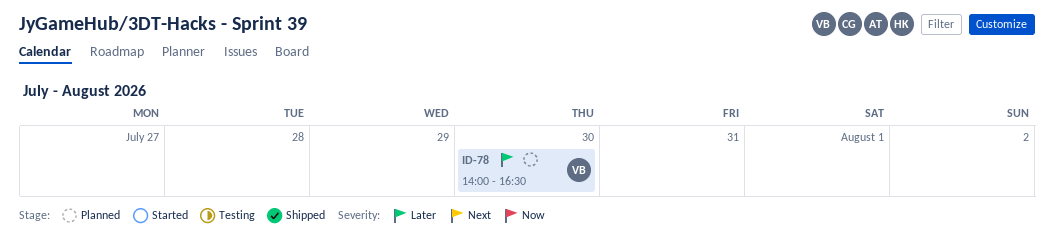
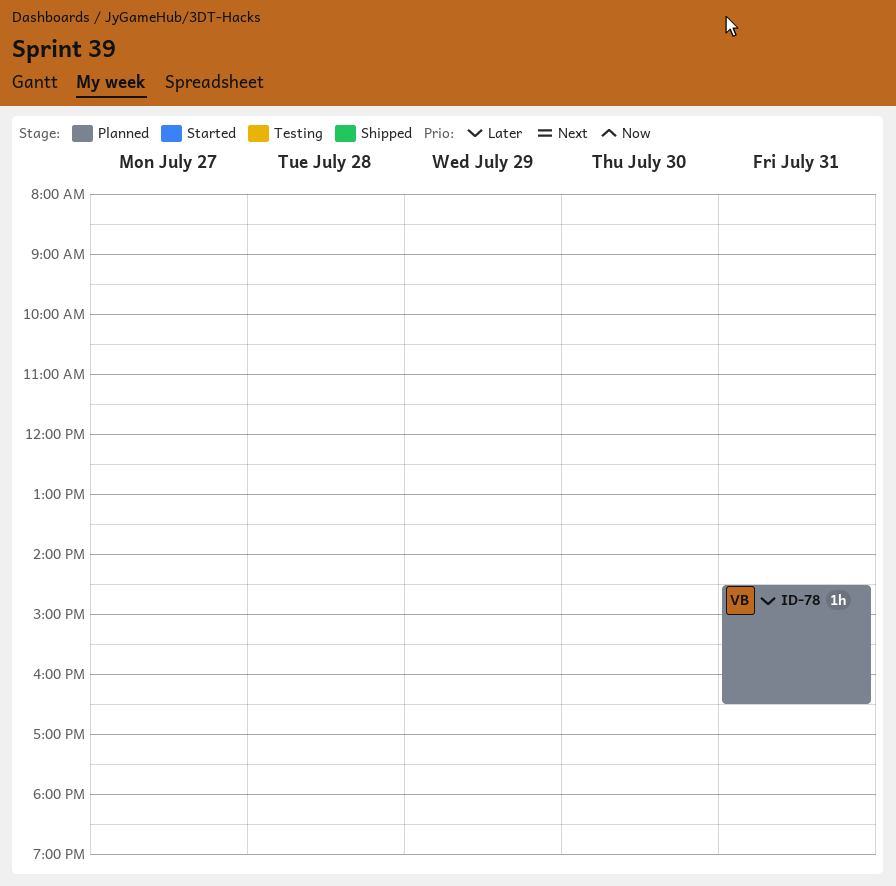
ID-78, day: Jul 30 -> Jul 31
ID-78, begins: 14:00 -> 14:30

